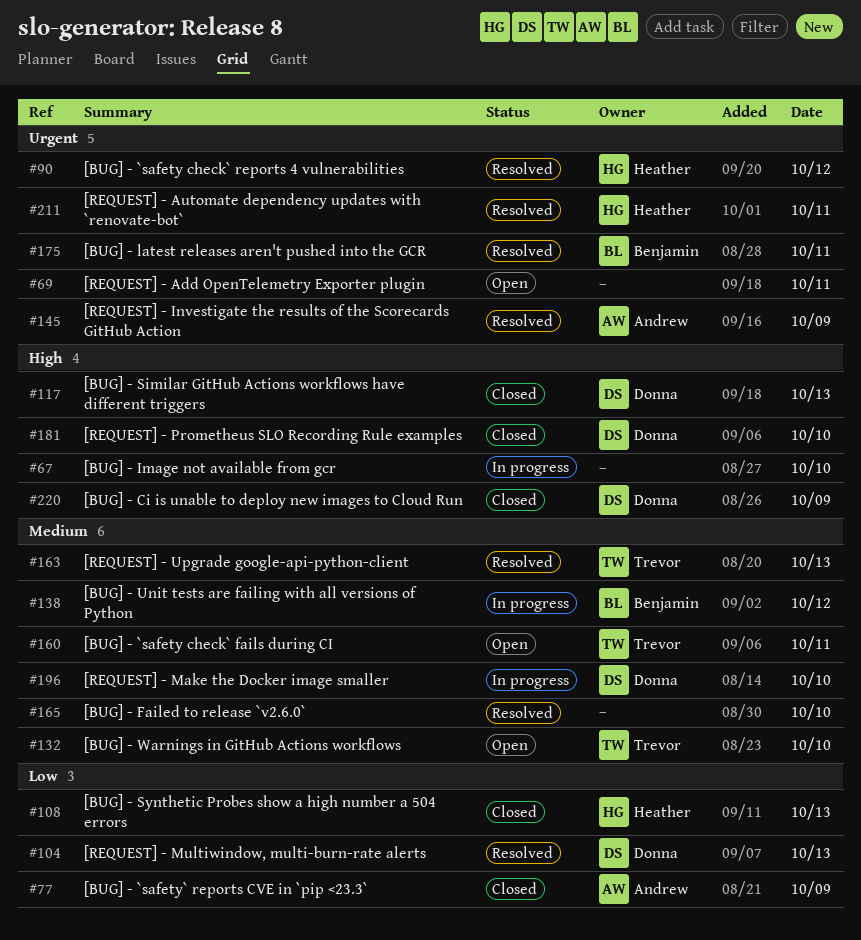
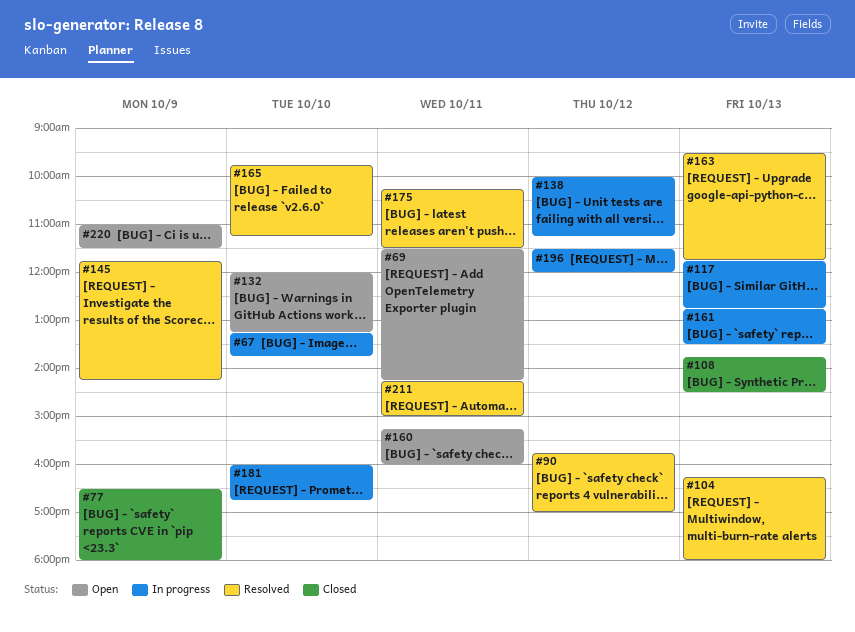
#117, status: Closed -> In progress
#161: none -> present
#181, status: Closed -> In progress
#196, day: Oct 10 -> Oct 12
#220, status: Closed -> Open

